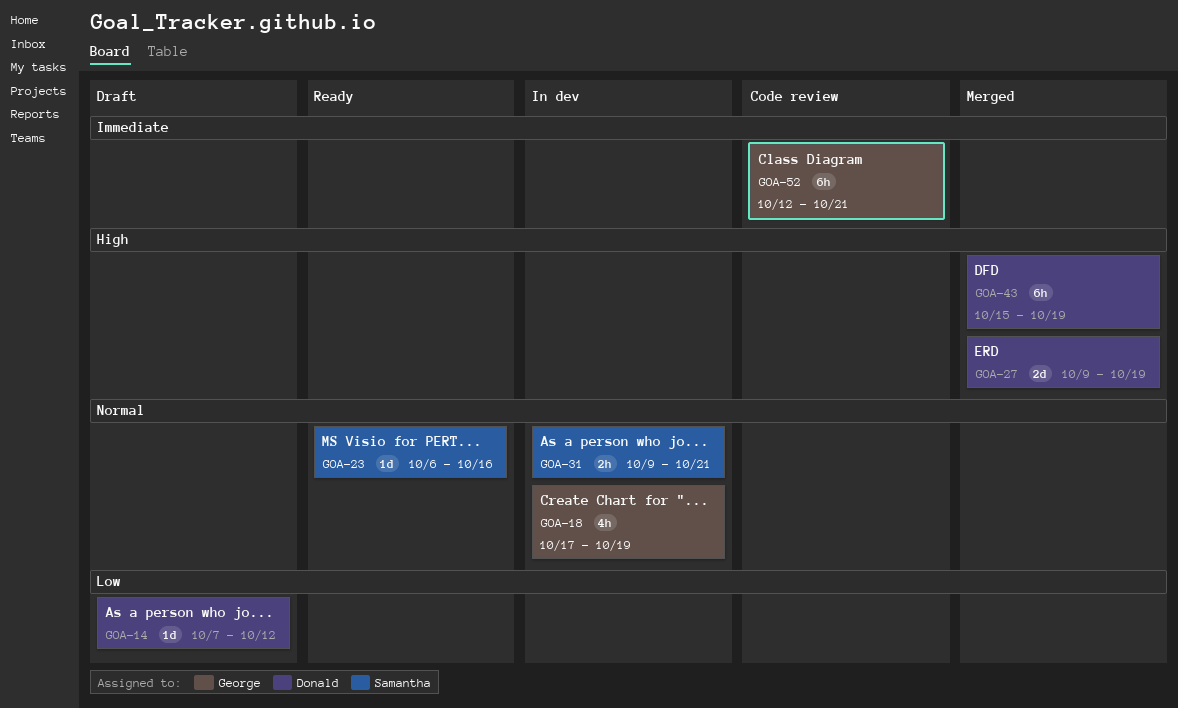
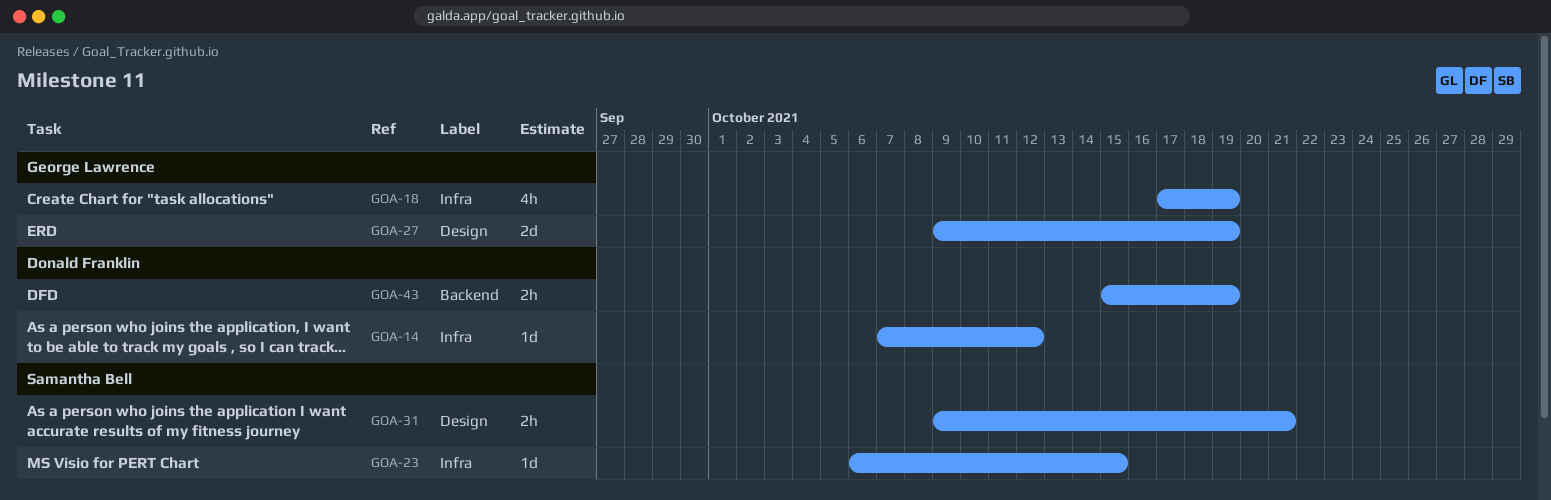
GOA-23, due: Oct 16 -> Oct 15
GOA-27, owner: Donald Franklin -> George Lawrence
GOA-43, estimate: 6h -> 2h
GOA-52: present -> none

